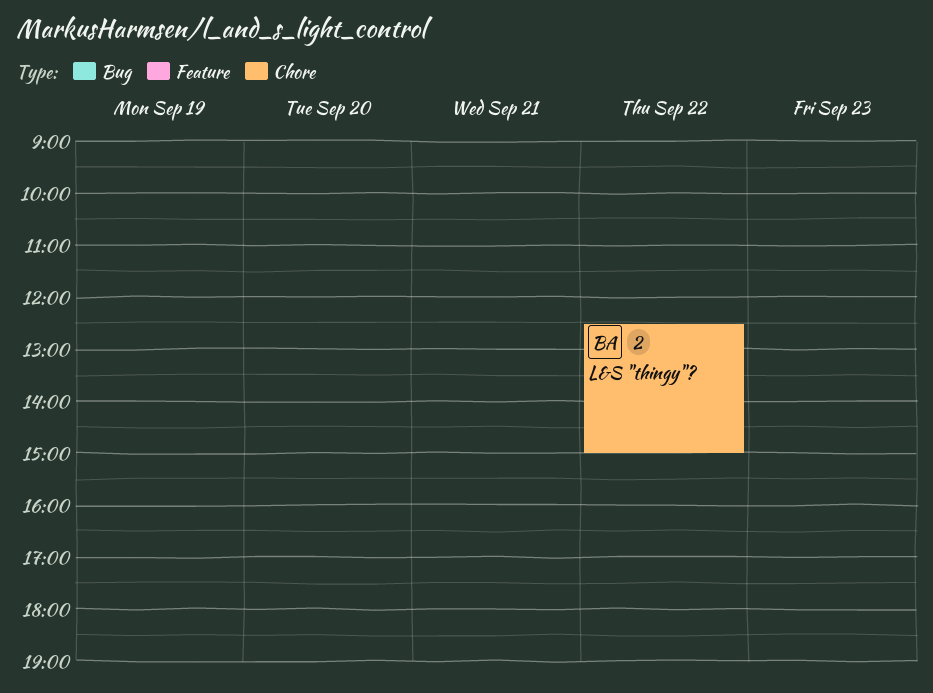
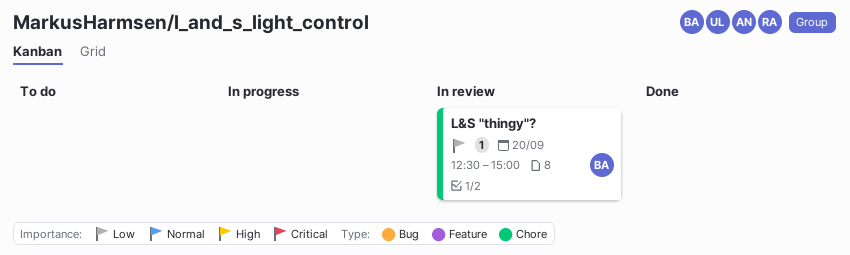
L&S "thingy"?, estimate: 2 -> 1
L&S "thingy"?, day: Sep 22 -> Sep 20

